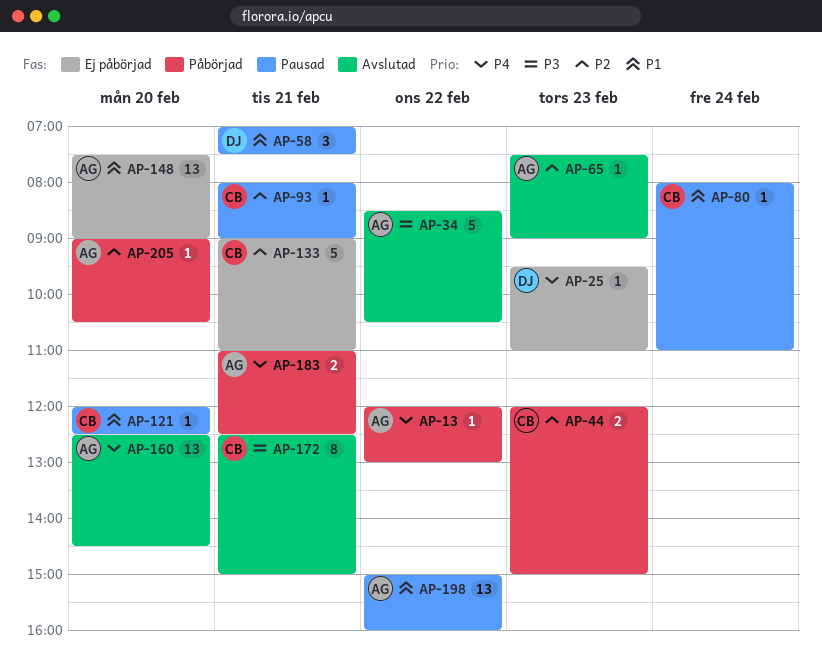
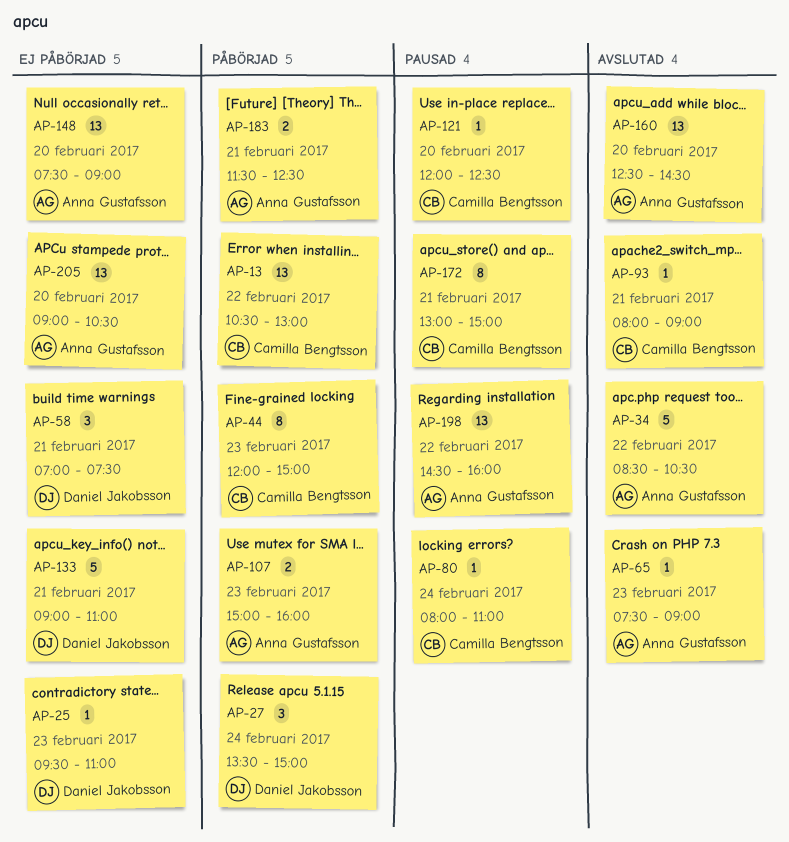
AP-13, owner: Anna Gustafsson -> Camilla Bengtsson
AP-13, estimate: 1 -> 13
AP-13, begins: 12:00 -> 10:30
AP-27: none -> present
AP-44, estimate: 2 -> 8
AP-58, status: Pausad -> Ej påbörjad
AP-93, status: Pausad -> Avslutad
AP-107: none -> present
AP-133, owner: Camilla Bengtsson -> Daniel Jakobsson
AP-172, status: Avslutad -> Pausad
AP-172, begins: 12:30 -> 13:00
AP-183, begins: 11:00 -> 11:30
AP-198, begins: 15:00 -> 14:30
AP-205, status: Påbörjad -> Ej påbörjad
AP-205, estimate: 1 -> 13

